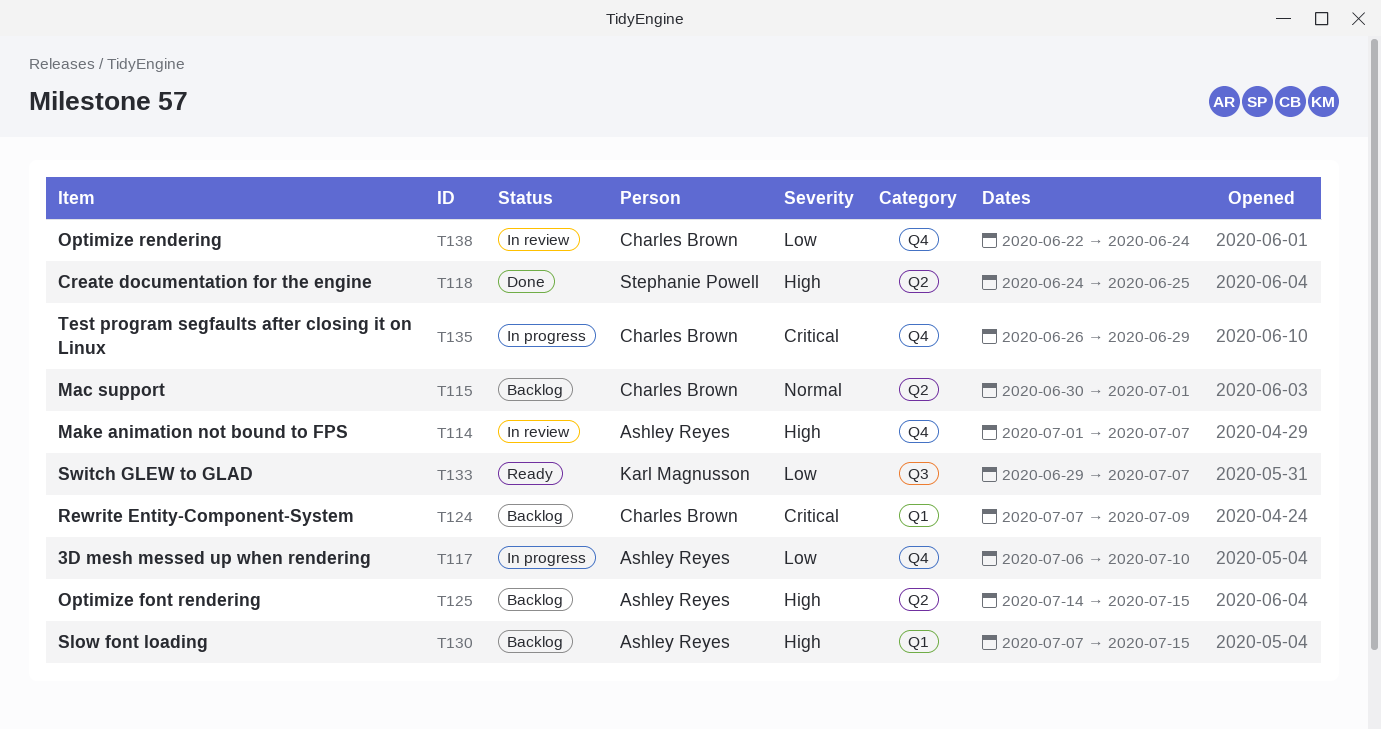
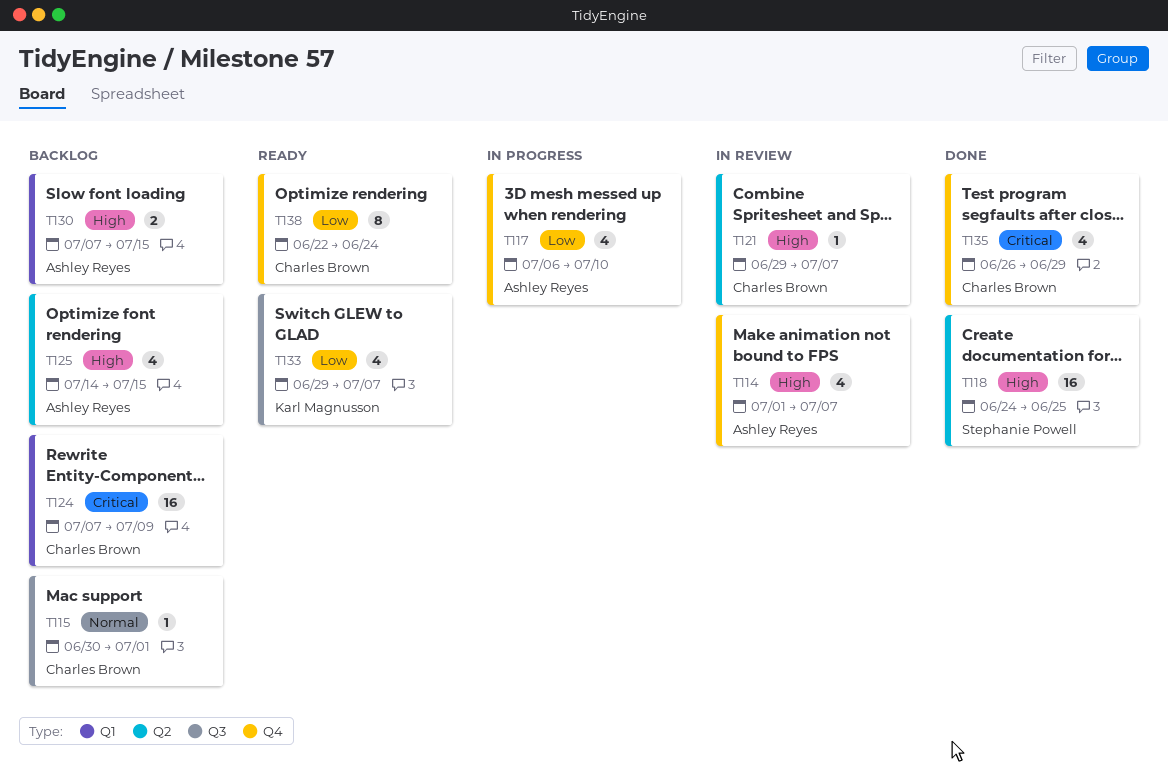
T115, label: Q2 -> Q3
T121: none -> present
T135, status: In progress -> Done
T138, status: In review -> Ready

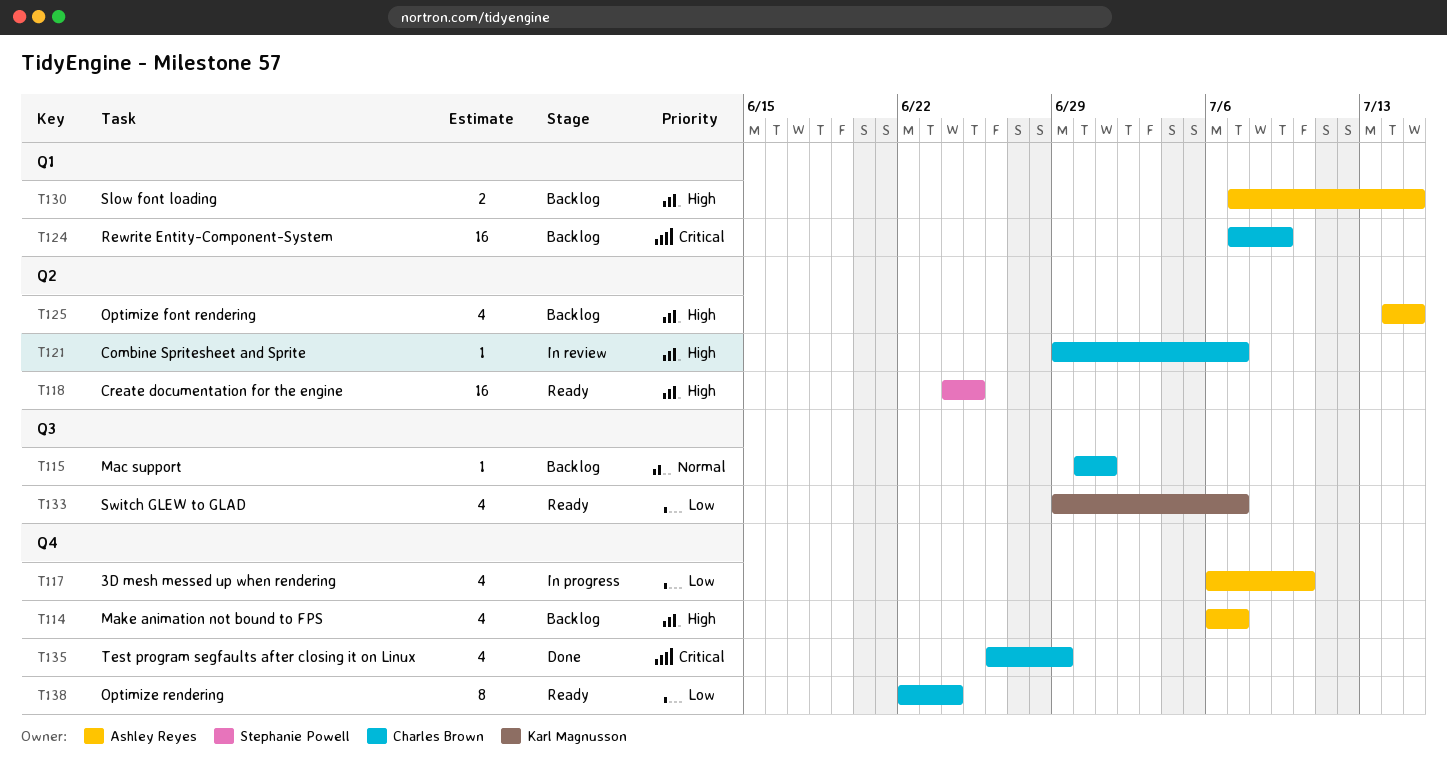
T114, status: In review -> Backlog
T114, start: Jul 1 -> Jul 6
T118, status: Done -> Ready

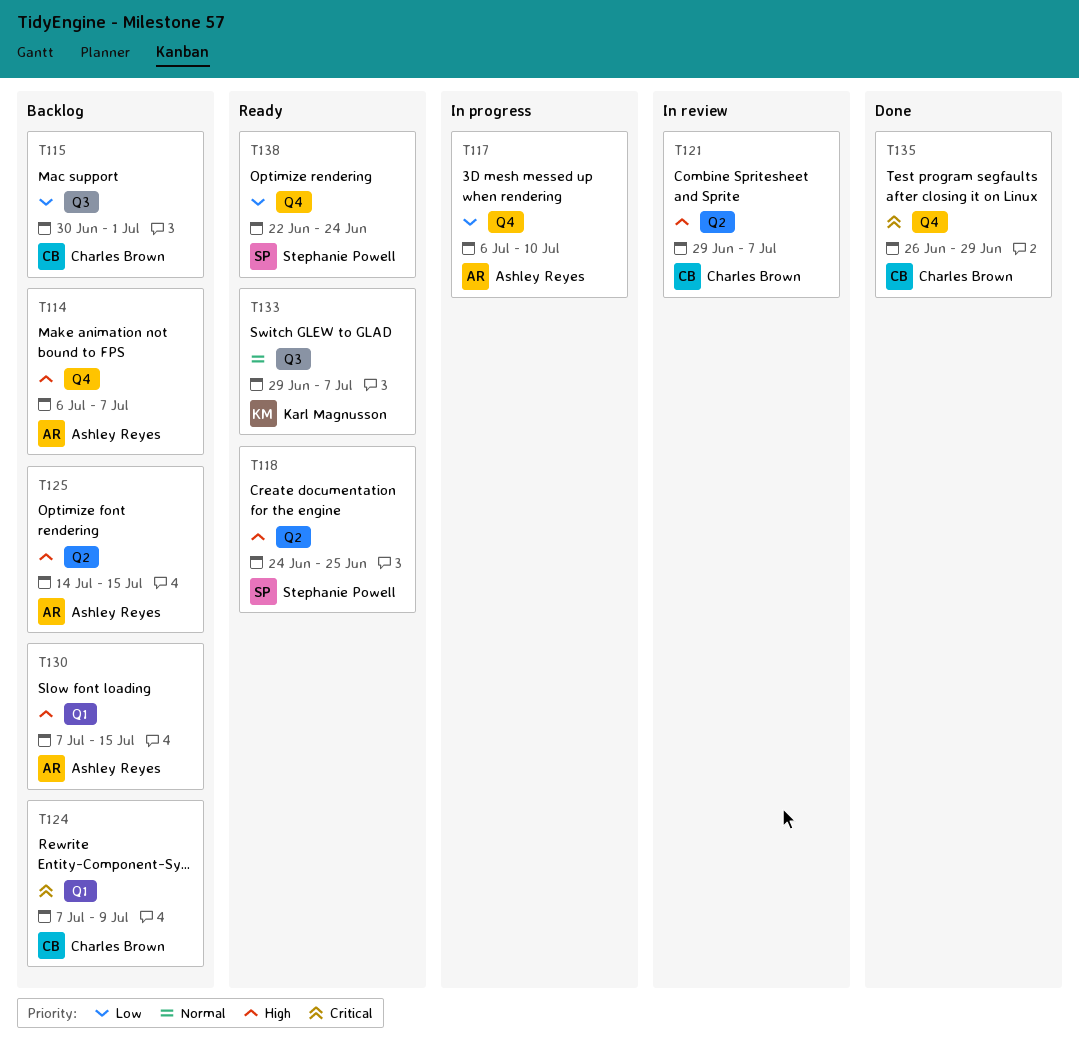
T115, priority: Normal -> Low
T133, priority: Low -> Normal
T138, owner: Charles Brown -> Stephanie Powell

